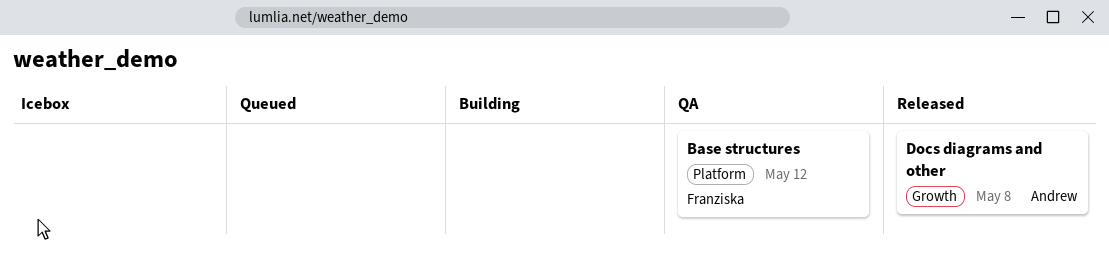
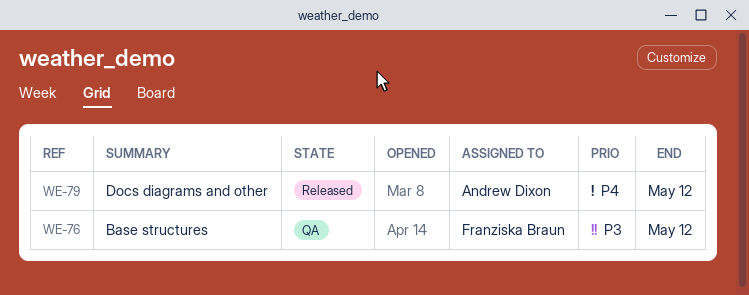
Docs diagrams and other, due: May 8 -> May 12

